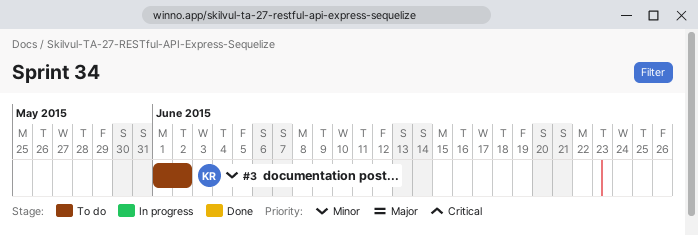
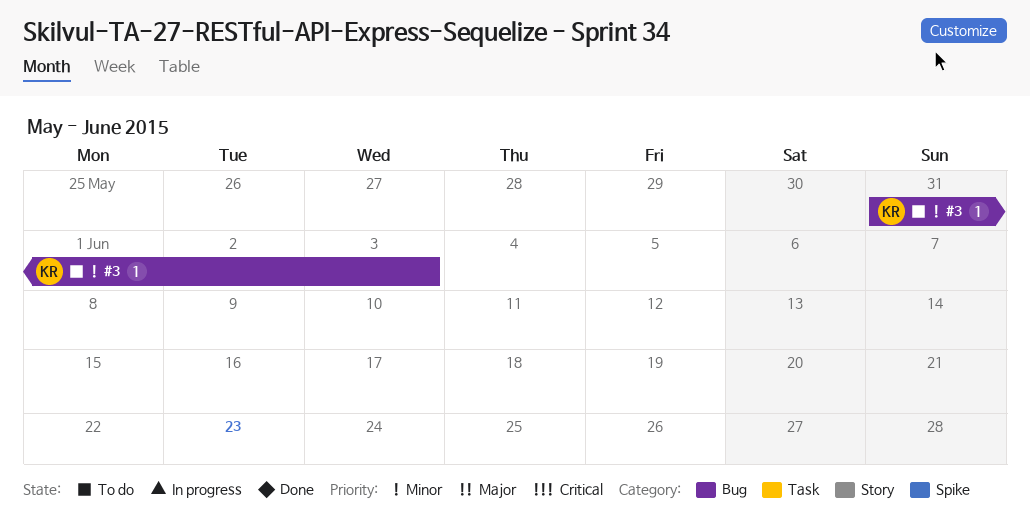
#3, start: Jun 1 -> May 31
#3, due: Jun 2 -> Jun 3

